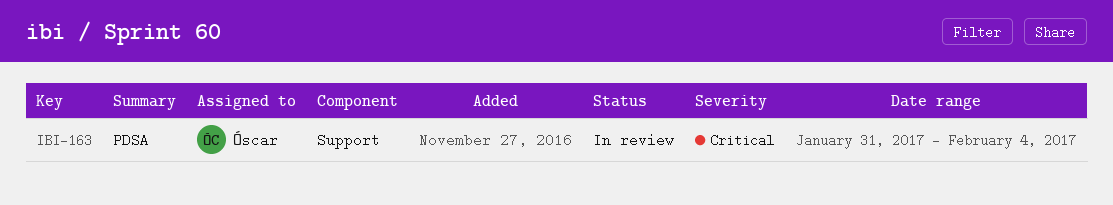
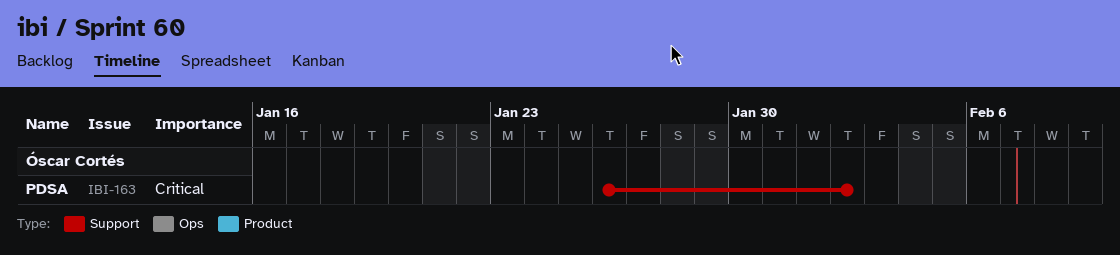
IBI-163, start: Jan 31 -> Jan 26
IBI-163, due: Feb 4 -> Feb 2

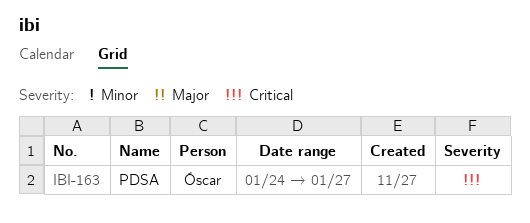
IBI-163, start: Jan 26 -> Jan 24
IBI-163, due: Feb 2 -> Jan 27

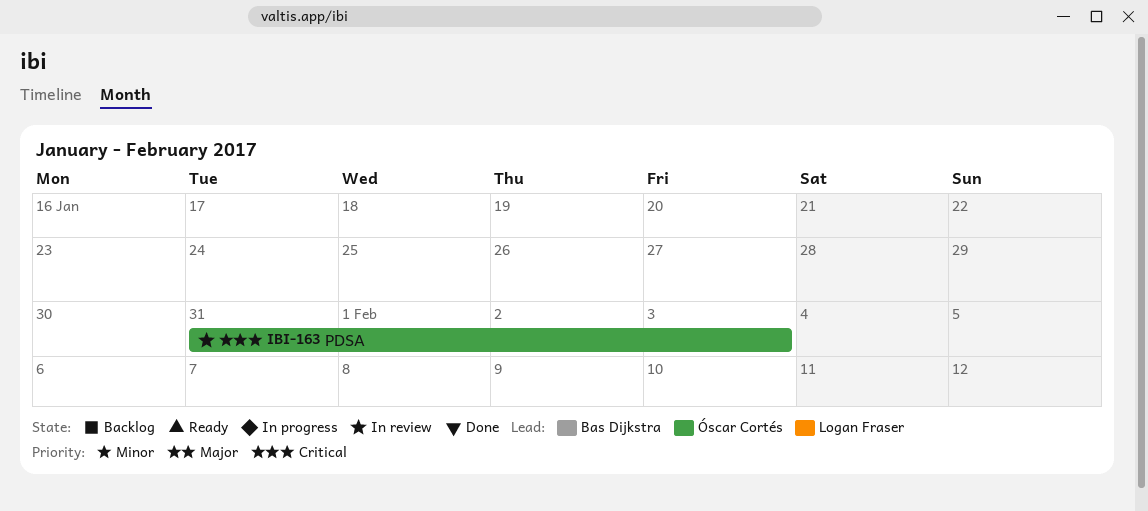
IBI-163, start: Jan 24 -> Jan 31
IBI-163, due: Jan 27 -> Feb 3

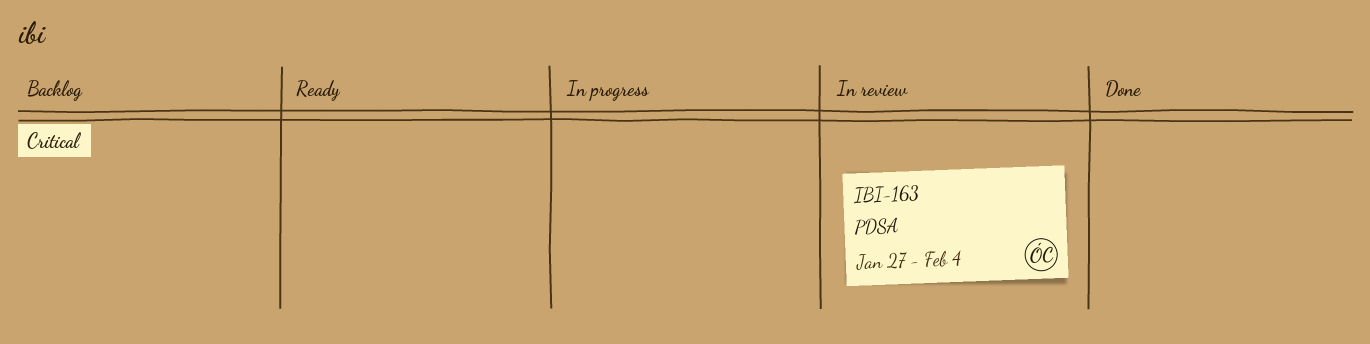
IBI-163, start: Jan 31 -> Jan 27
IBI-163, due: Feb 3 -> Feb 4

